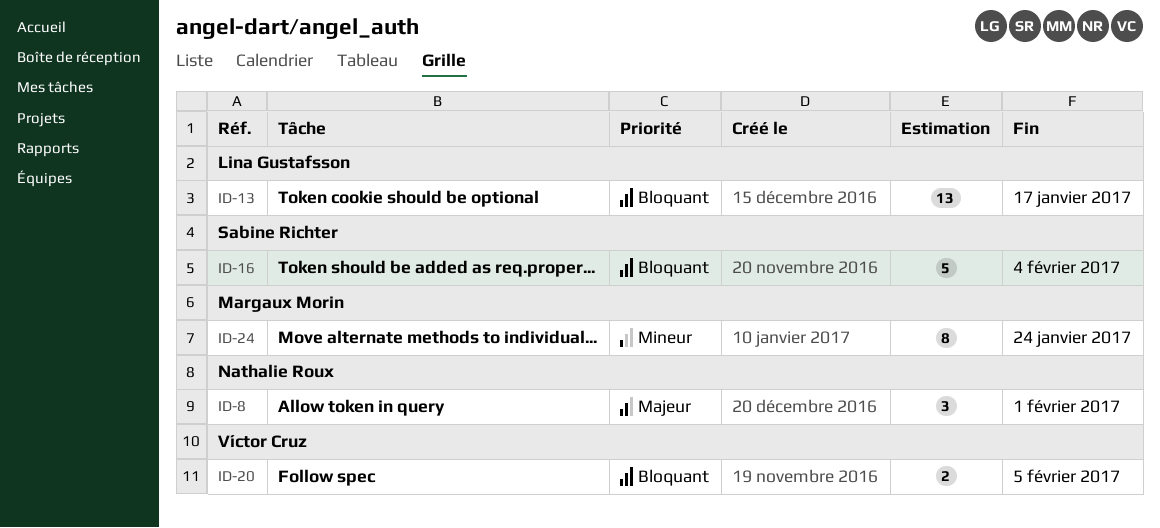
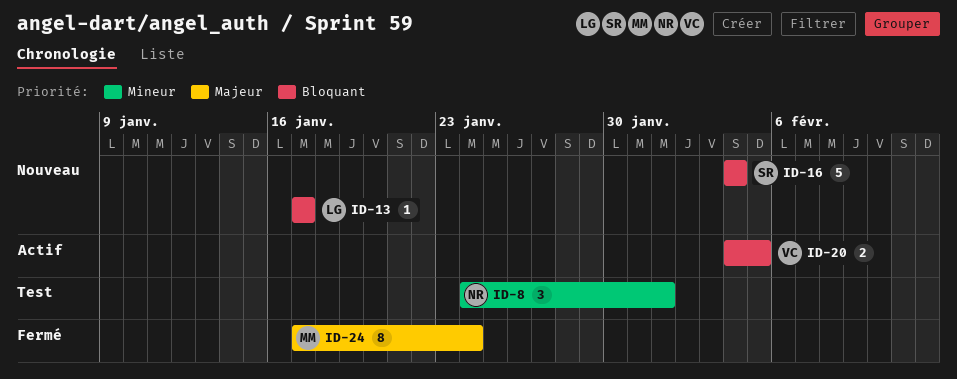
ID-8, priority: Majeur -> Mineur
ID-13, estimate: 13 -> 1
ID-24, priority: Mineur -> Majeur

